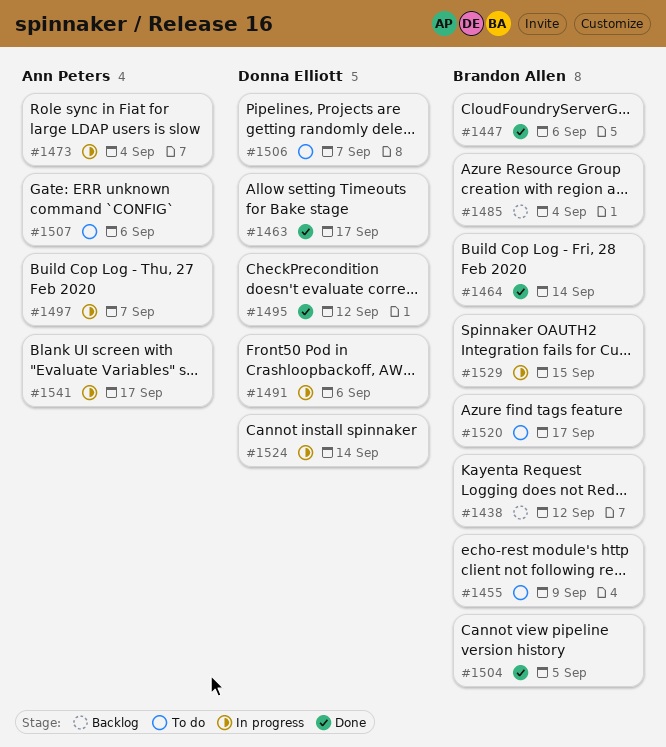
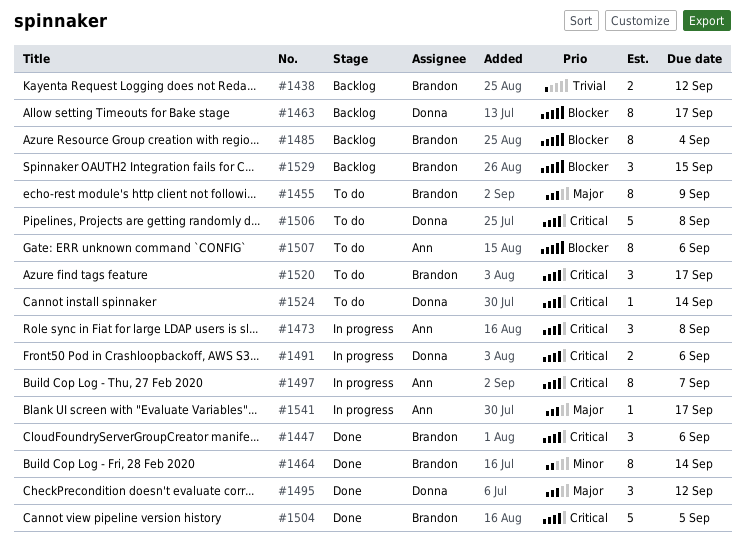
#1463, status: Done -> Backlog
#1473, due: Sep 4 -> Sep 8
#1506, due: Sep 7 -> Sep 8
#1524, status: In progress -> To do
#1529, status: In progress -> Backlog

